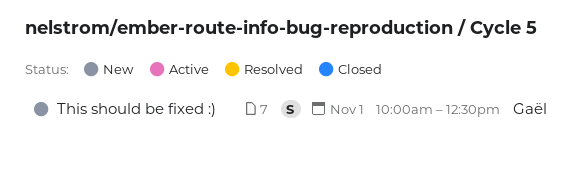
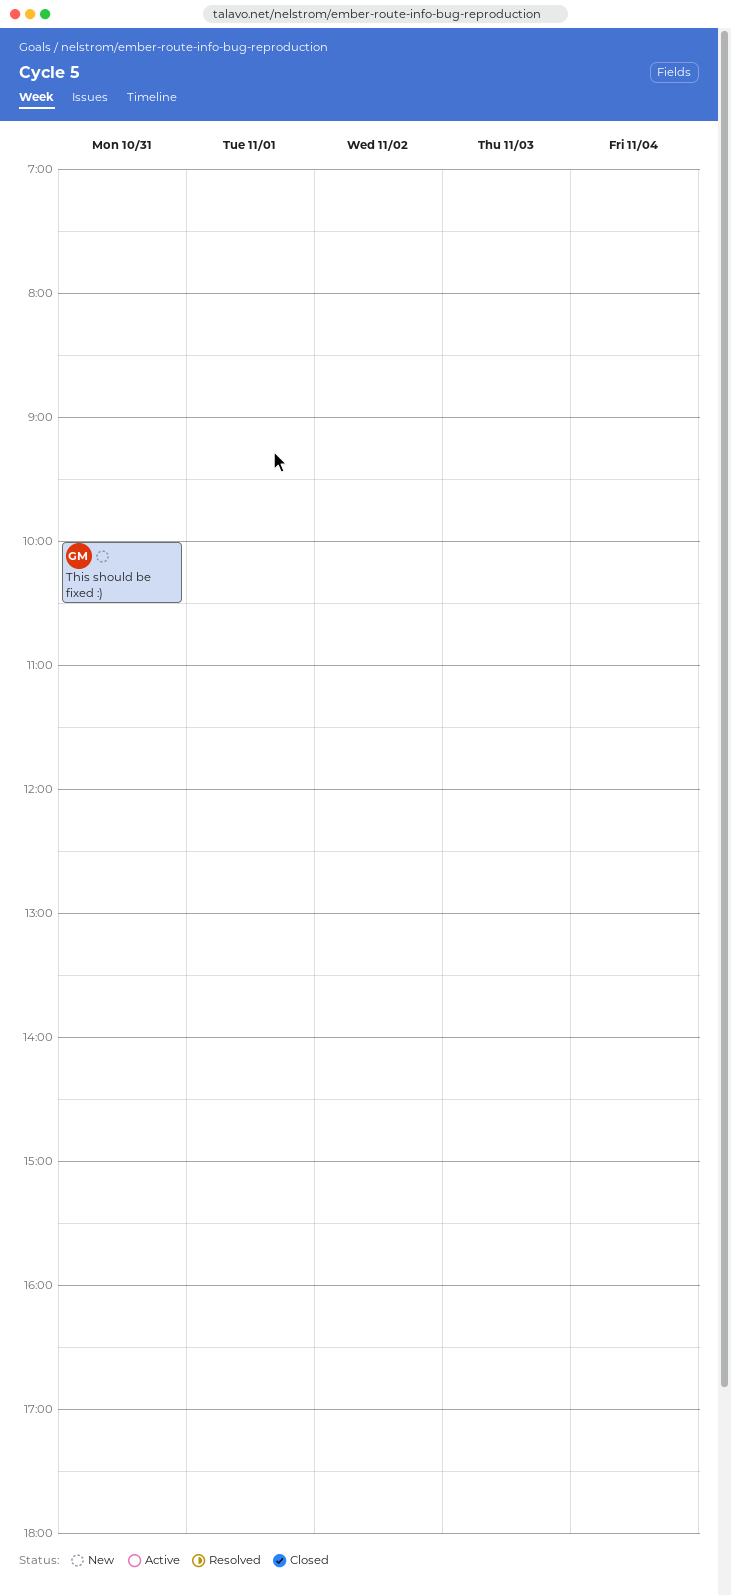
This should be fixed :), day: Nov 1 -> Oct 31
This should be fixed :), ends: 12:30 -> 10:30

